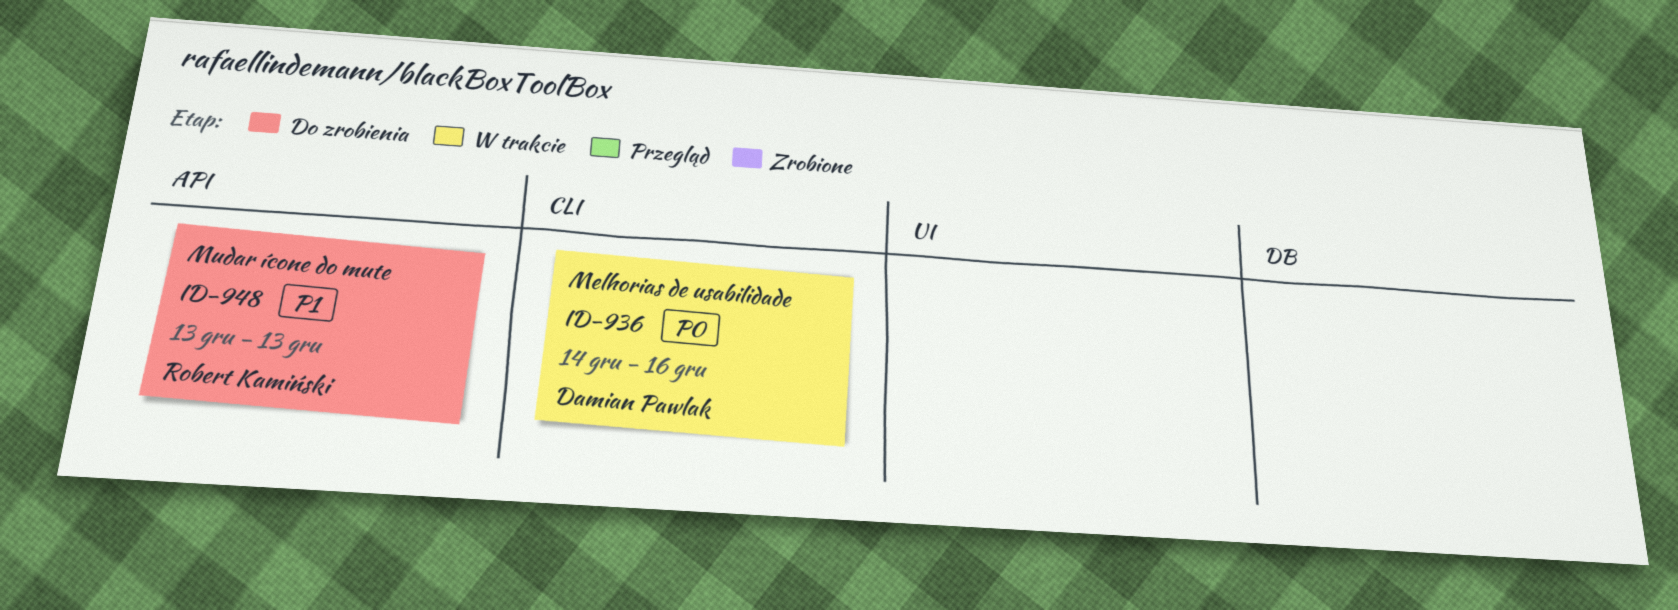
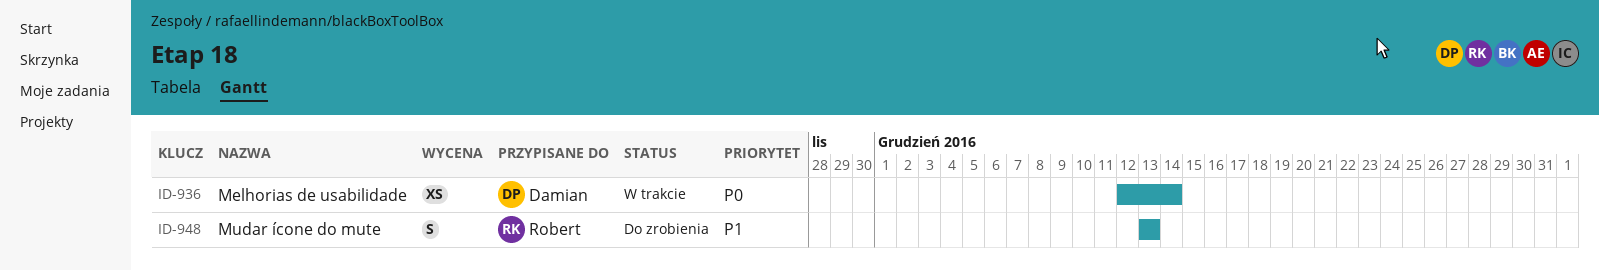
ID-936, start: Dec 14 -> Dec 12
ID-936, due: Dec 16 -> Dec 14

